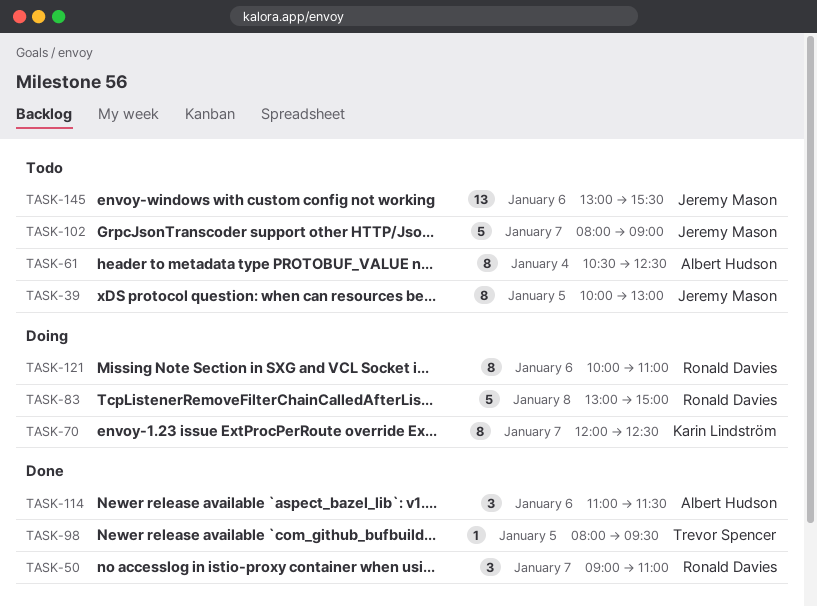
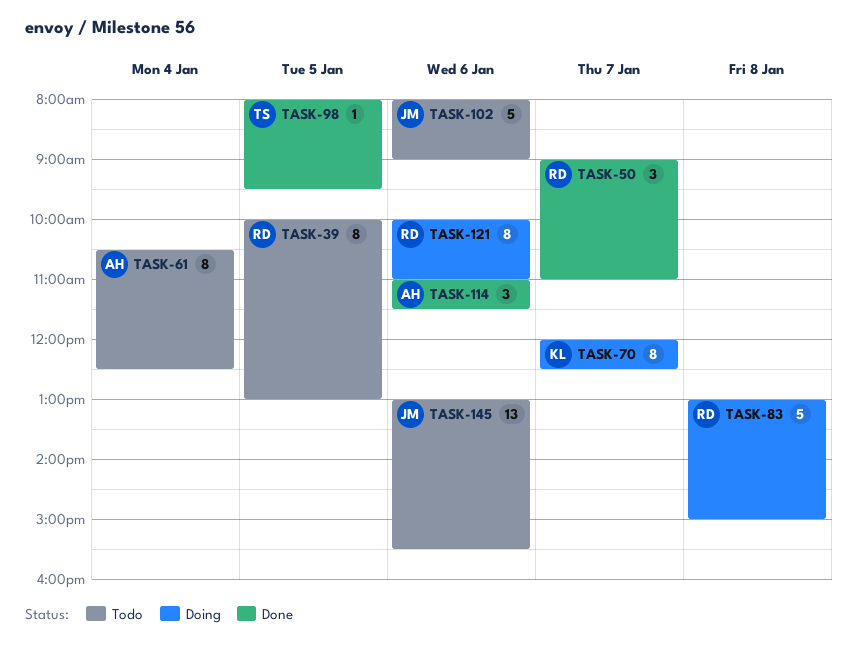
TASK-39, owner: Jeremy Mason -> Ronald Davies
TASK-102, day: Jan 7 -> Jan 6

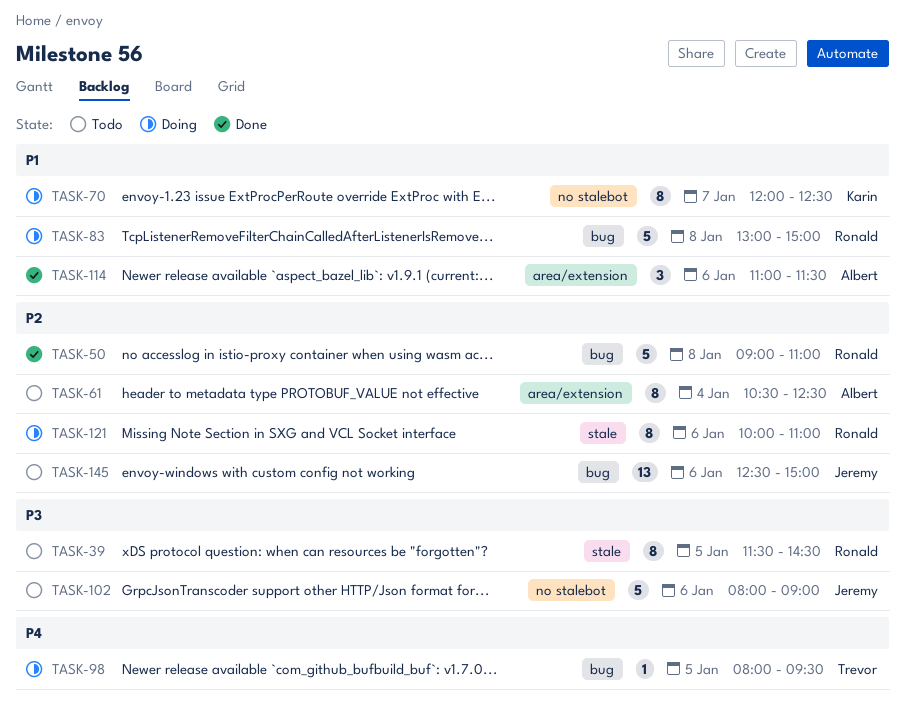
TASK-39, begins: 10:00 -> 11:30
TASK-39, ends: 13:00 -> 14:30
TASK-50, estimate: 3 -> 5
TASK-50, day: Jan 7 -> Jan 8
TASK-98, status: Done -> Doing
TASK-145, begins: 13:00 -> 12:30
TASK-145, ends: 15:30 -> 15:00

